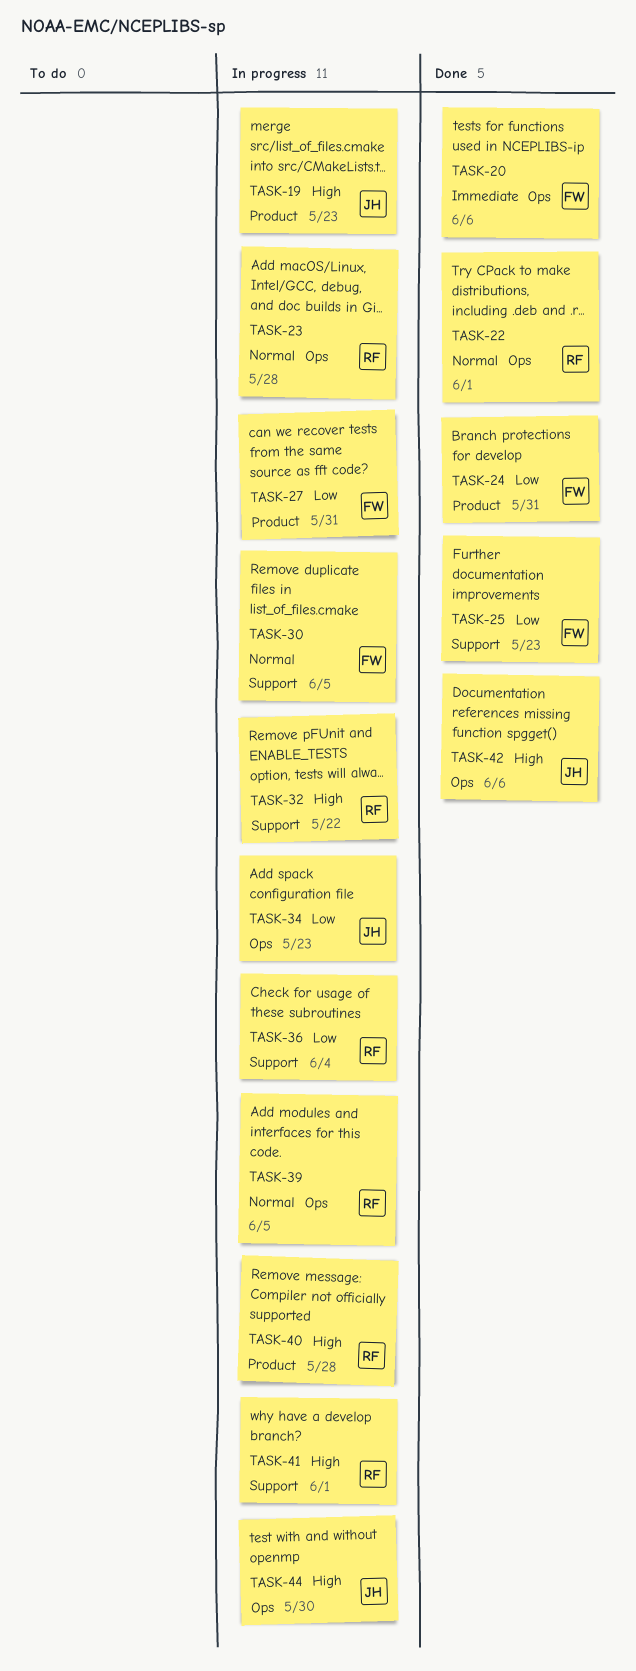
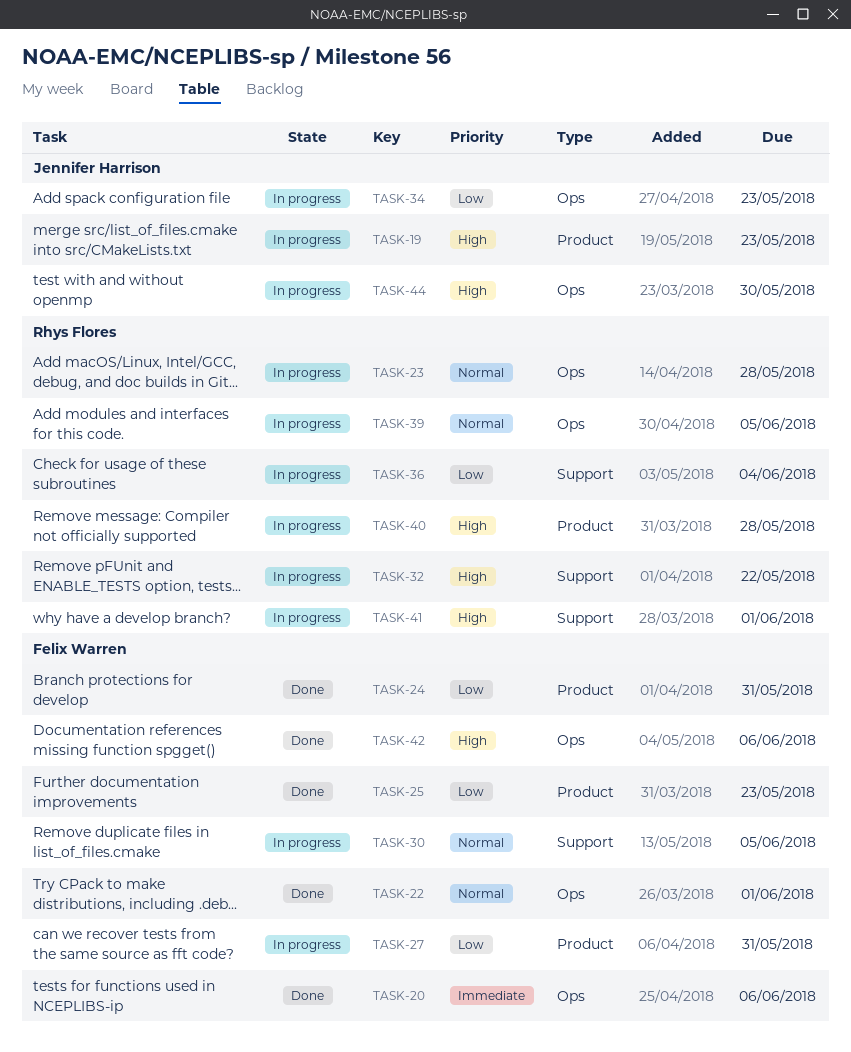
TASK-22, owner: Rhys Flores -> Felix Warren
TASK-25, label: Support -> Product
TASK-42, owner: Jennifer Harrison -> Felix Warren

